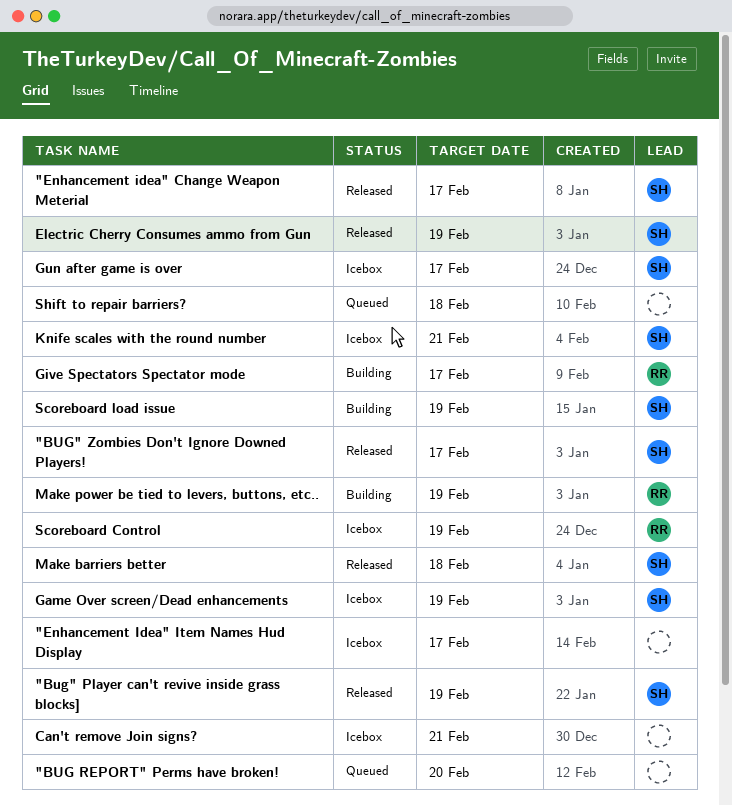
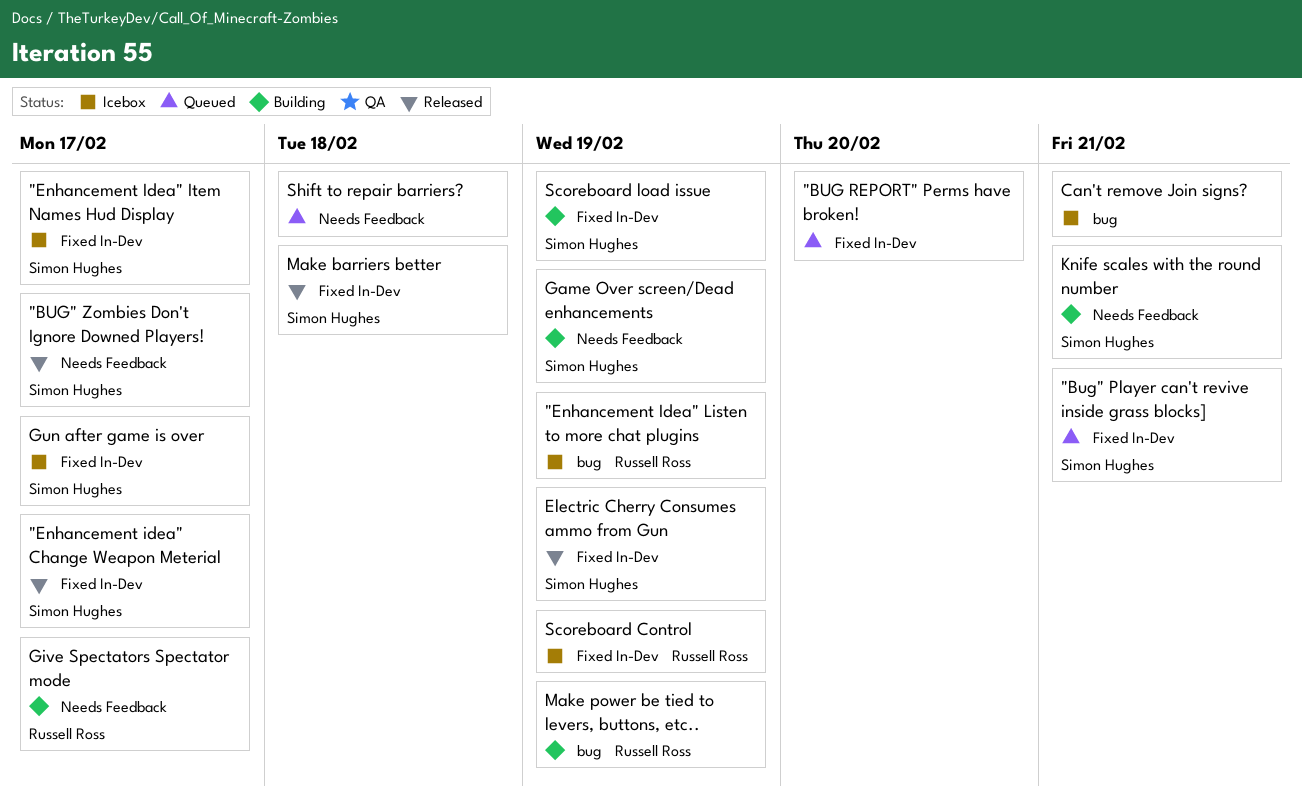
"Bug" Player can't revive inside grass blocks], status: Released -> Queued
"Bug" Player can't revive inside grass blocks], due: Feb 19 -> Feb 21
"Enhancement Idea" Item Names Hud Display, owner: none -> Simon Hughes
"Enhancement Idea" Listen to more chat plugins: none -> present
Game Over screen/Dead enhancements, status: Icebox -> Building
Knife scales with the round number, status: Icebox -> Building

